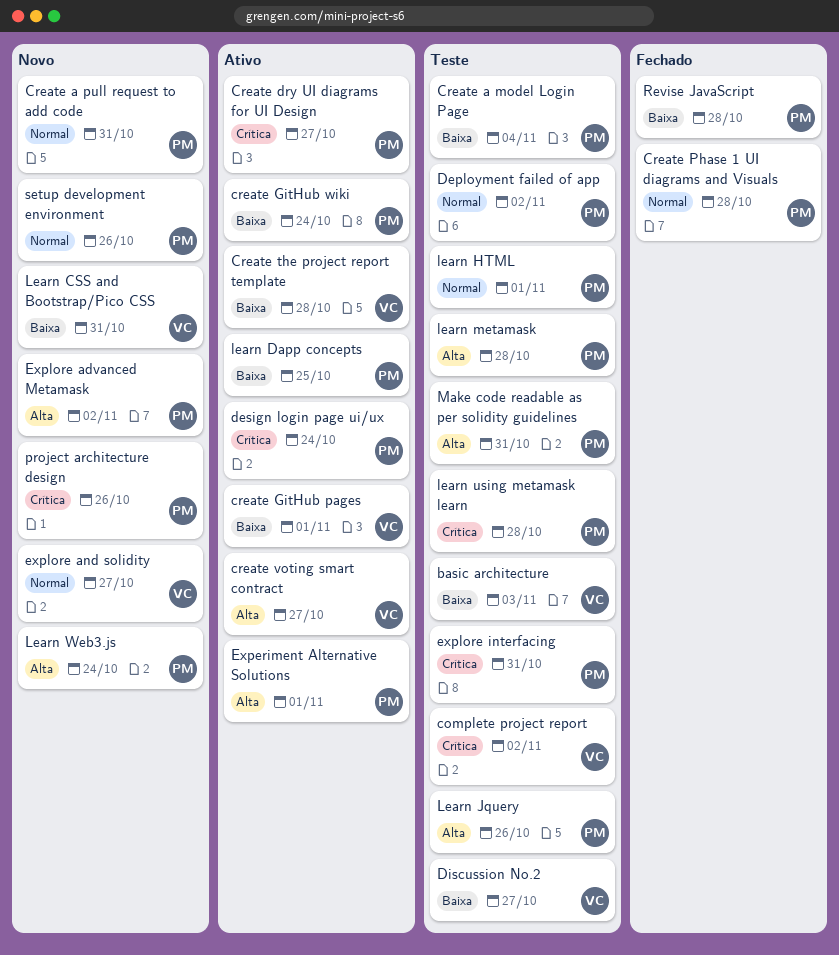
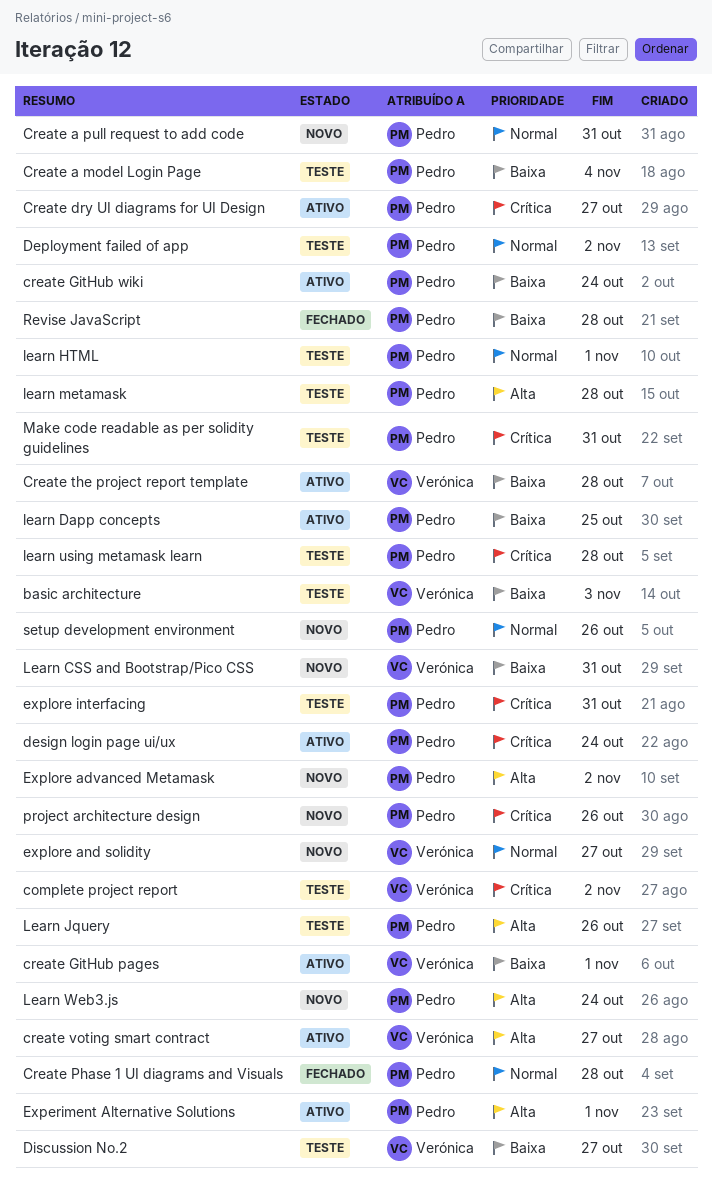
Make code readable as per solidity guidelines, priority: Alta -> Crítica

